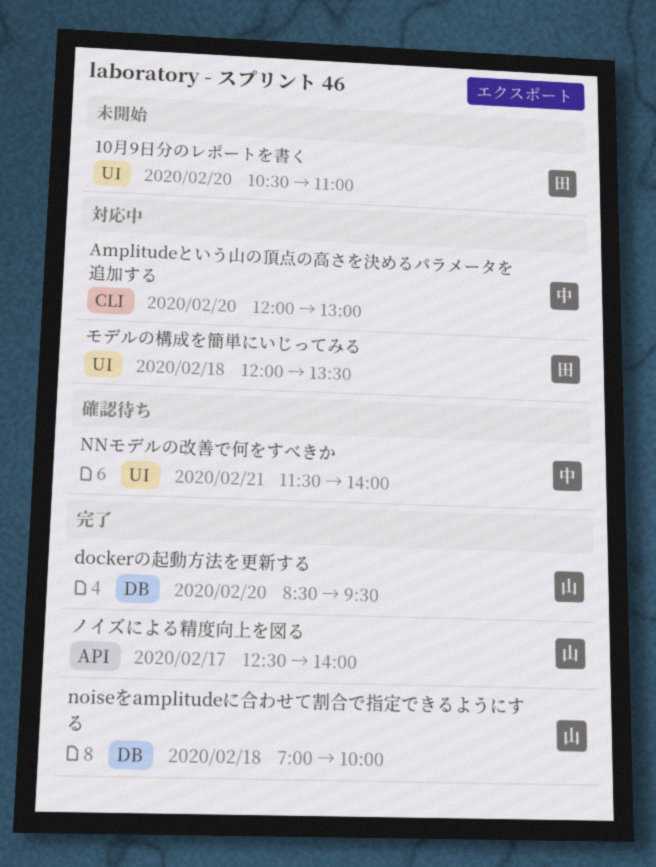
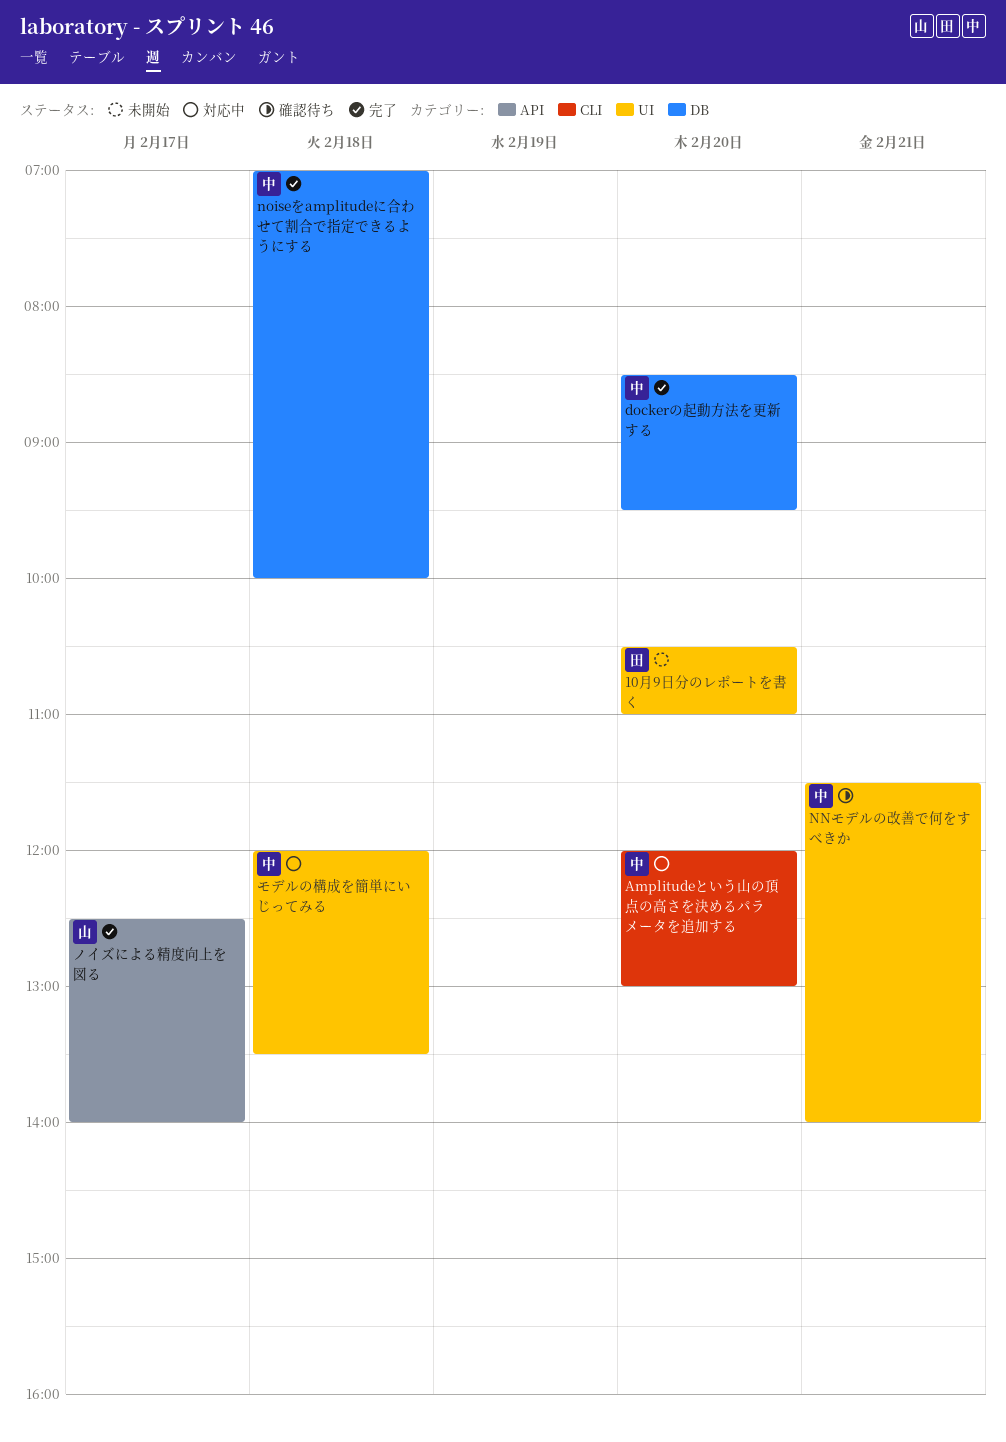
dockerの起動方法を更新する, owner: 山 -> 中
noiseをamplitudeに合わせて割合で指定できるようにする, owner: 山 -> 中
モデルの構成を簡単にいじってみる, owner: 田 -> 中

